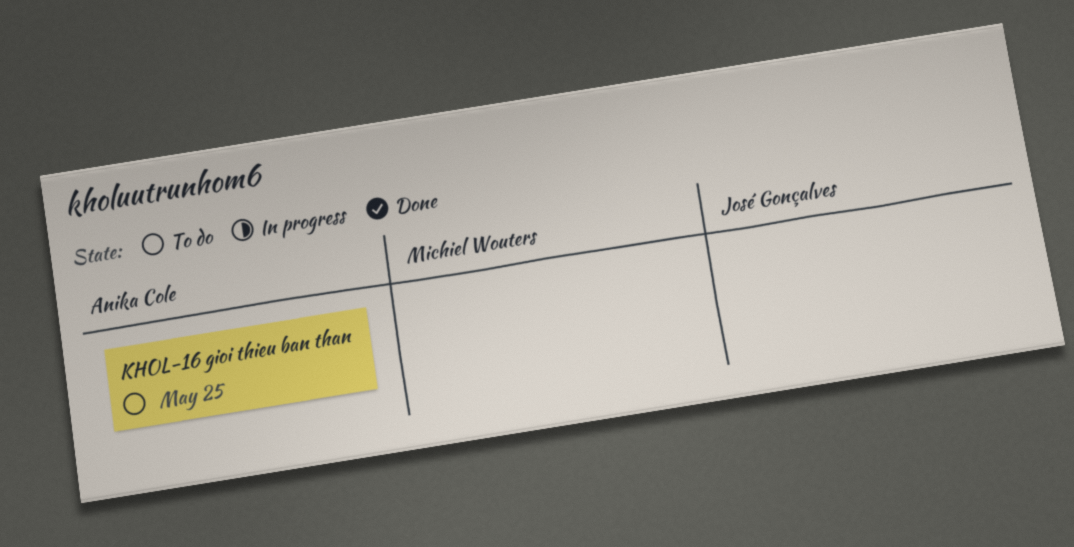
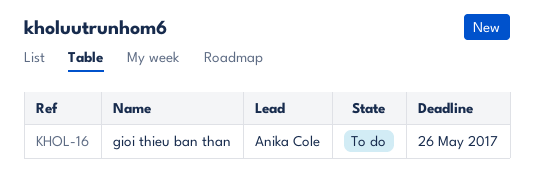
KHOL-16, due: May 25 -> May 26

